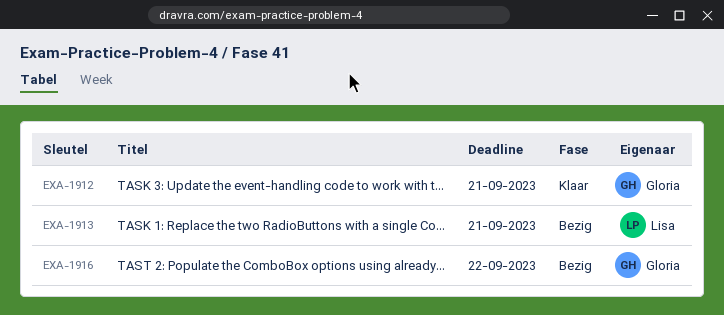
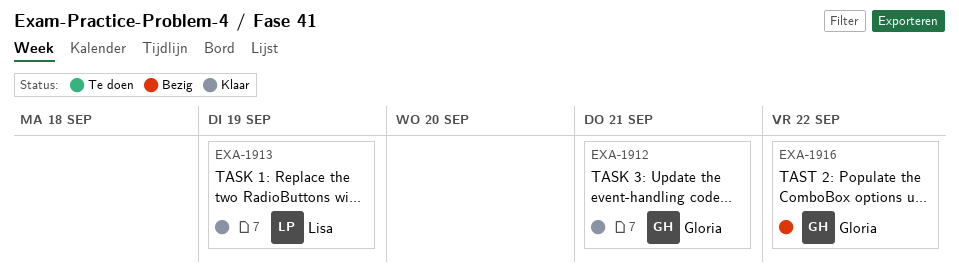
EXA-1913, status: Bezig -> Klaar
EXA-1913, due: Sep 21 -> Sep 19

